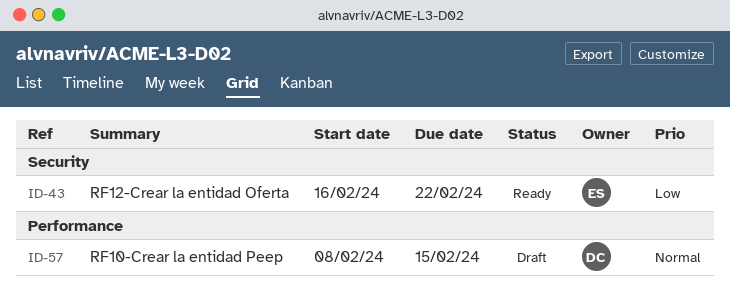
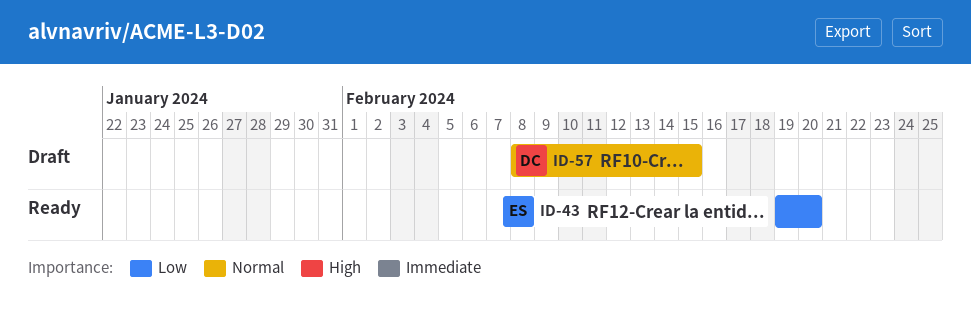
ID-43, start: Feb 16 -> Feb 19
ID-43, due: Feb 22 -> Feb 20

